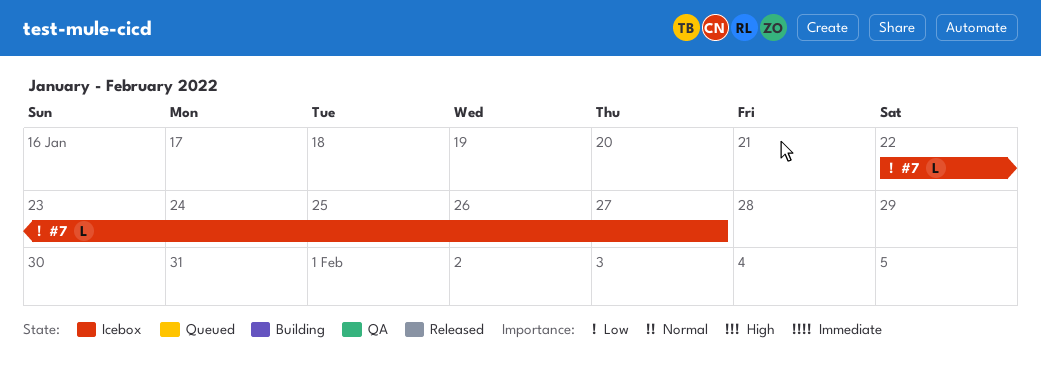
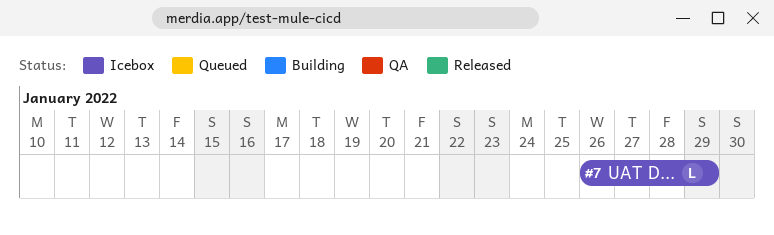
#7, start: Jan 22 -> Jan 26
#7, due: Jan 27 -> Jan 29

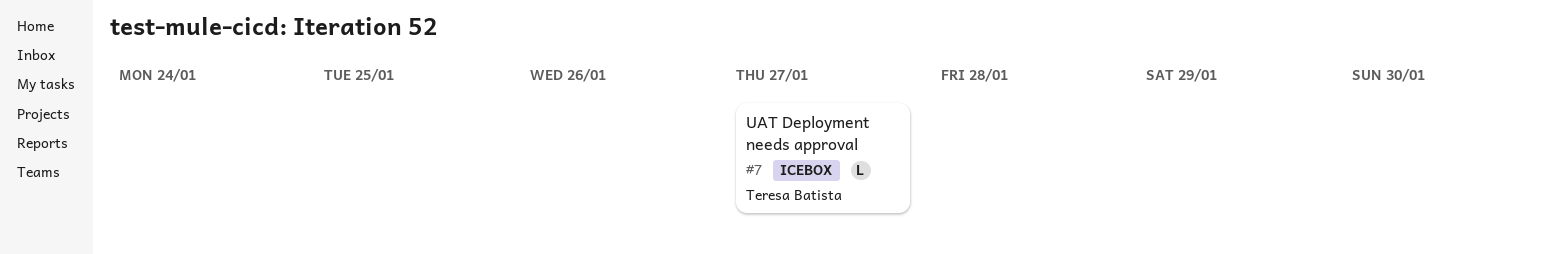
#7, due: Jan 29 -> Jan 27

